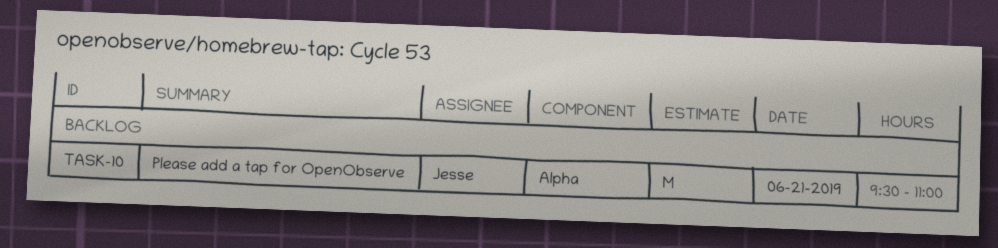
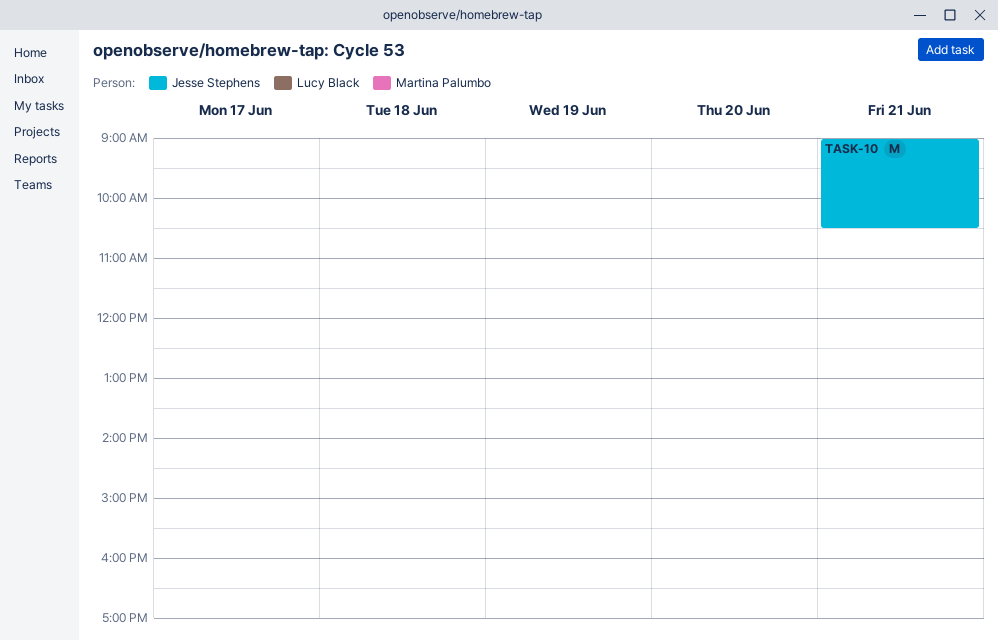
TASK-10, begins: 09:30 -> 09:00
TASK-10, ends: 11:00 -> 10:30

